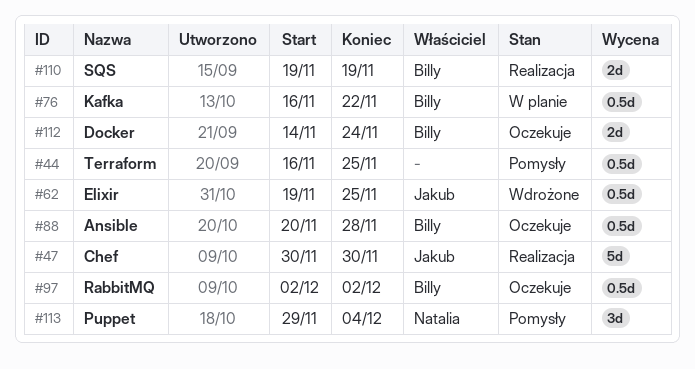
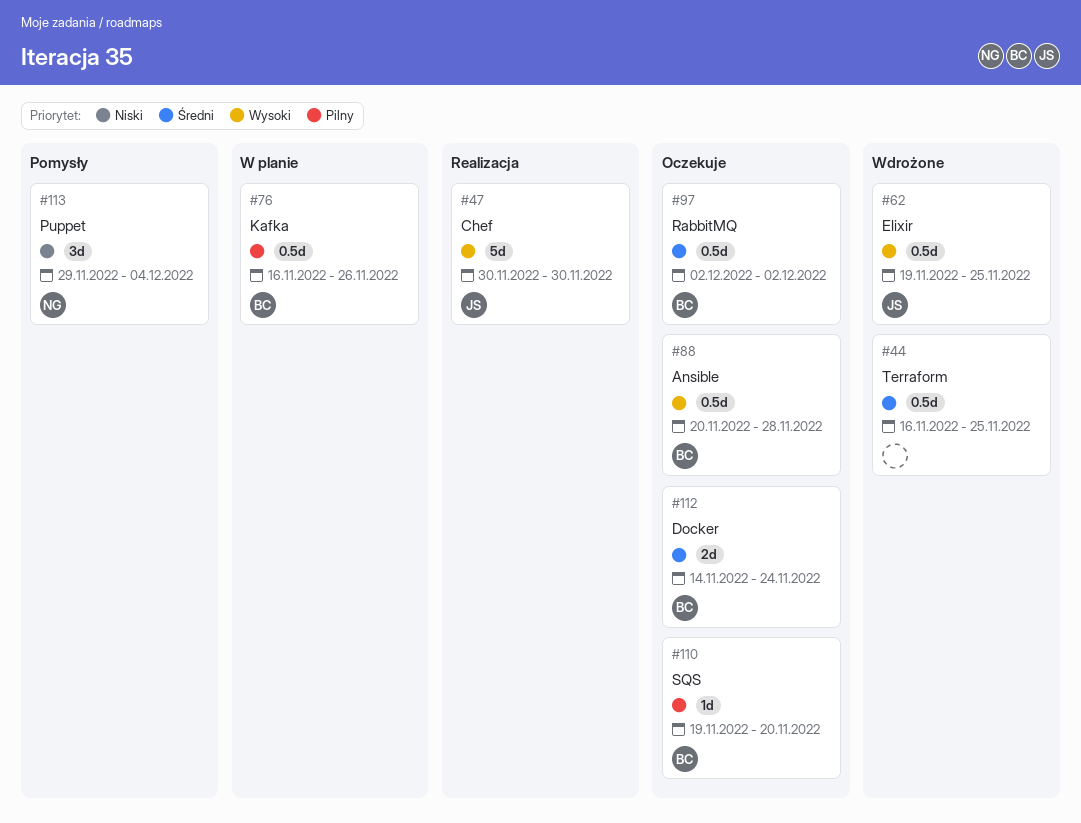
#44, status: Pomysły -> Wdrożone
#76, due: Nov 22 -> Nov 26
#110, status: Realizacja -> Oczekuje
#110, estimate: 2d -> 1d
#110, due: Nov 19 -> Nov 20

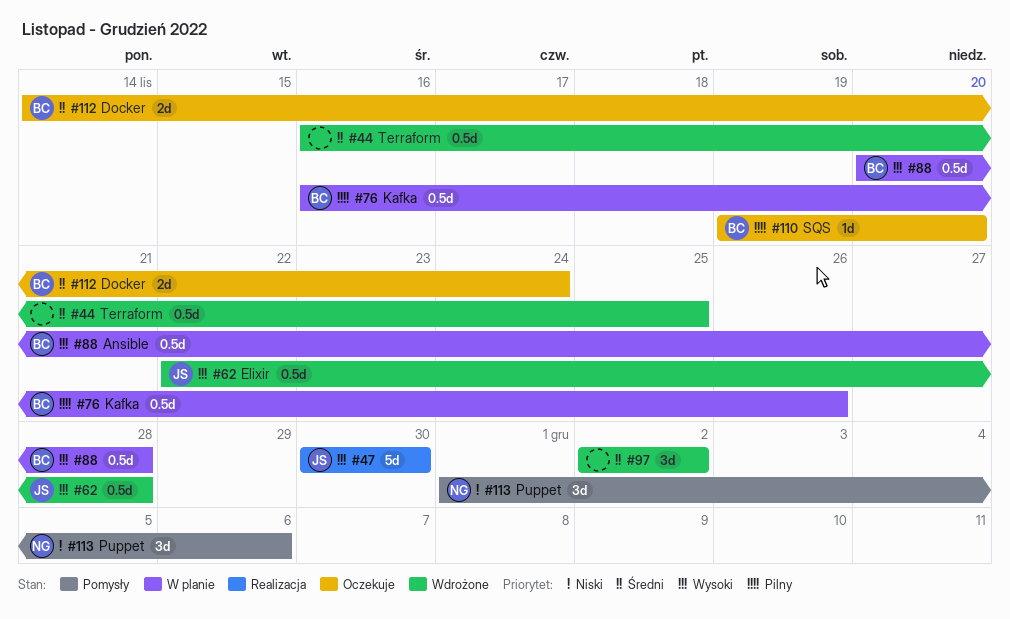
#62, start: Nov 19 -> Nov 22
#62, due: Nov 25 -> Nov 28
#88, status: Oczekuje -> W planie
#97, status: Oczekuje -> Wdrożone
#97, owner: BC -> none
#97, estimate: 0.5d -> 3d
#113, start: Nov 29 -> Dec 1
#113, due: Dec 4 -> Dec 6

